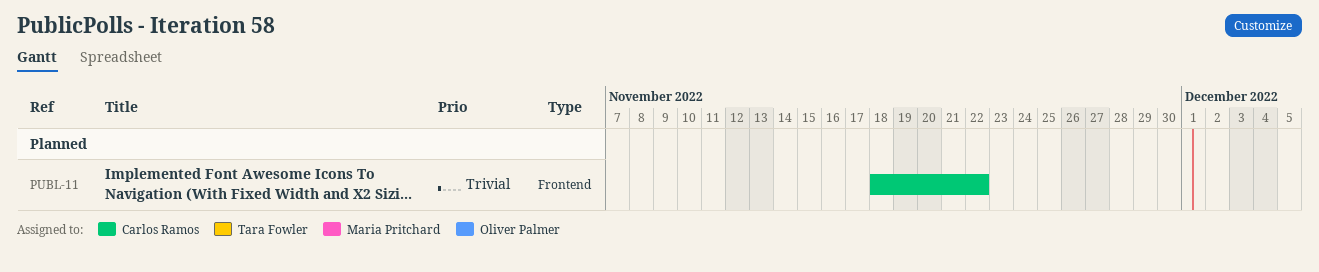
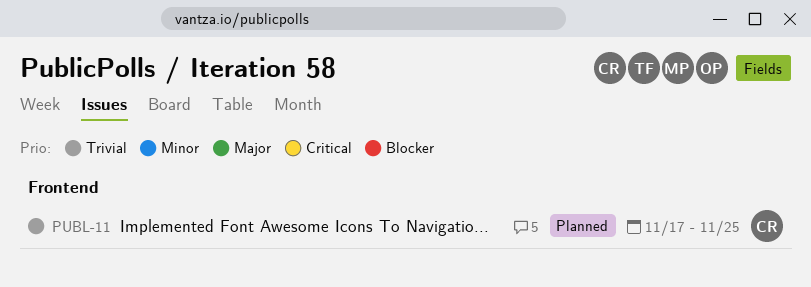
PUBL-11, start: Nov 18 -> Nov 17
PUBL-11, due: Nov 22 -> Nov 25

